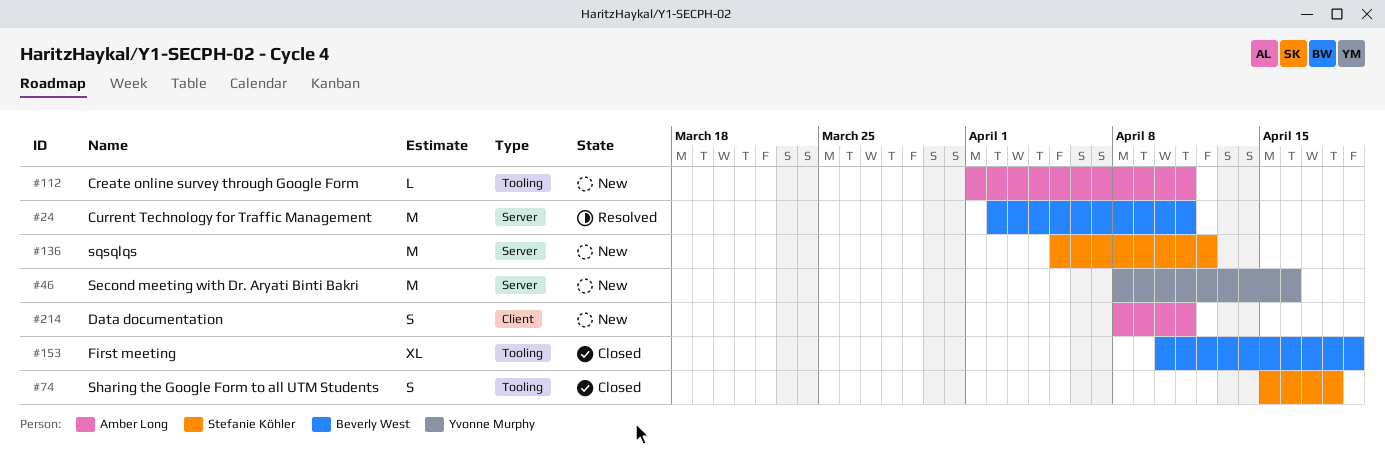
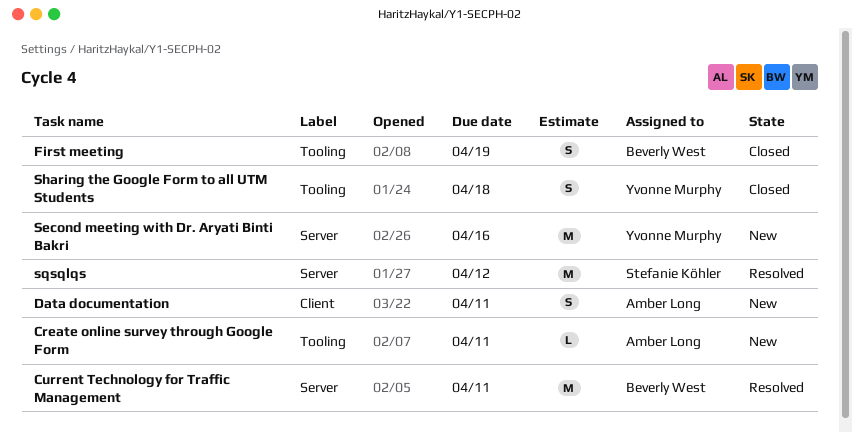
First meeting, estimate: XL -> S
Sharing the Google Form to all UTM Students, owner: Stefanie Köhler -> Yvonne Murphy
sqsqlqs, status: New -> Resolved

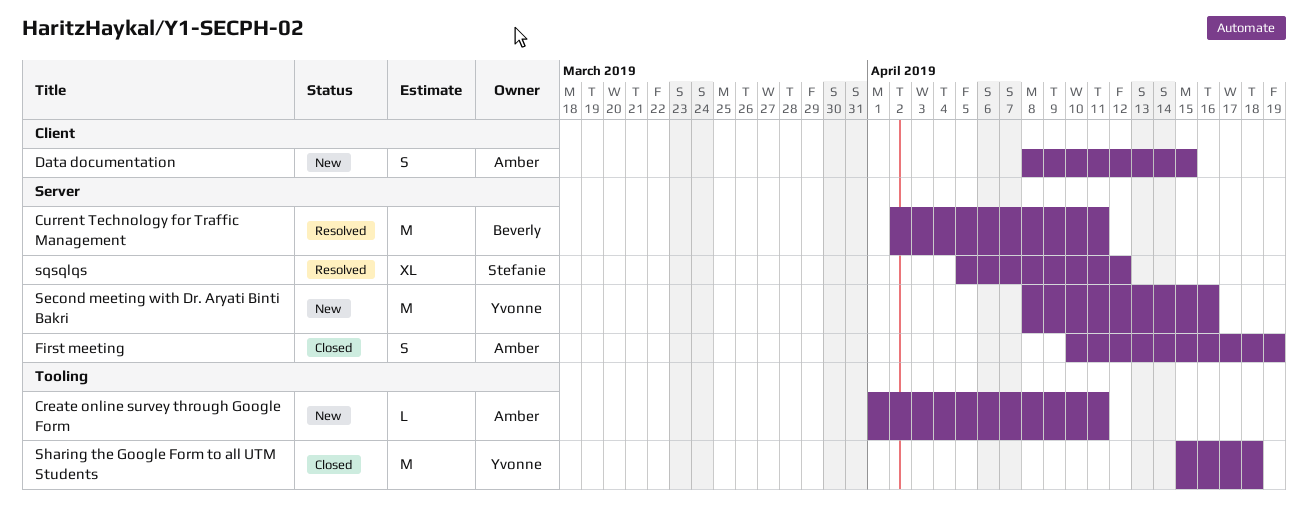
Data documentation, due: Apr 11 -> Apr 15
First meeting, owner: Beverly West -> Amber Long
First meeting, label: Tooling -> Server
Sharing the Google Form to all UTM Students, estimate: S -> M
sqsqlqs, estimate: M -> XL

